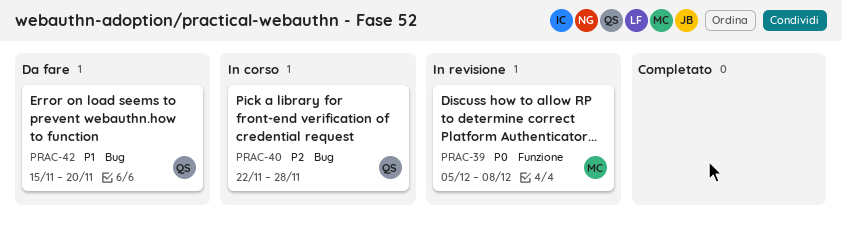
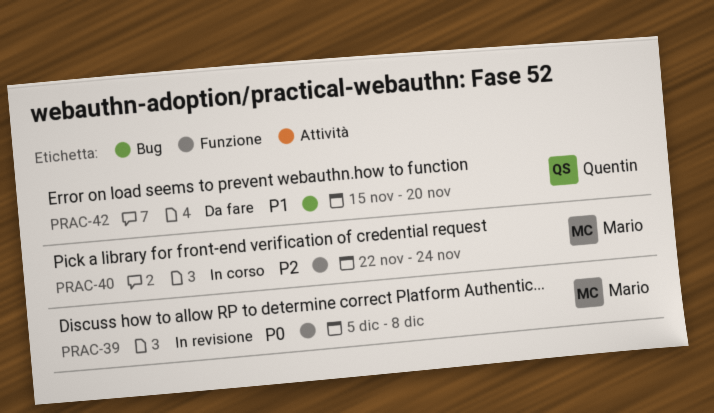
PRAC-40, owner: Quentin -> Mario
PRAC-40, label: Bug -> Funzione
PRAC-40, due: Nov 28 -> Nov 24

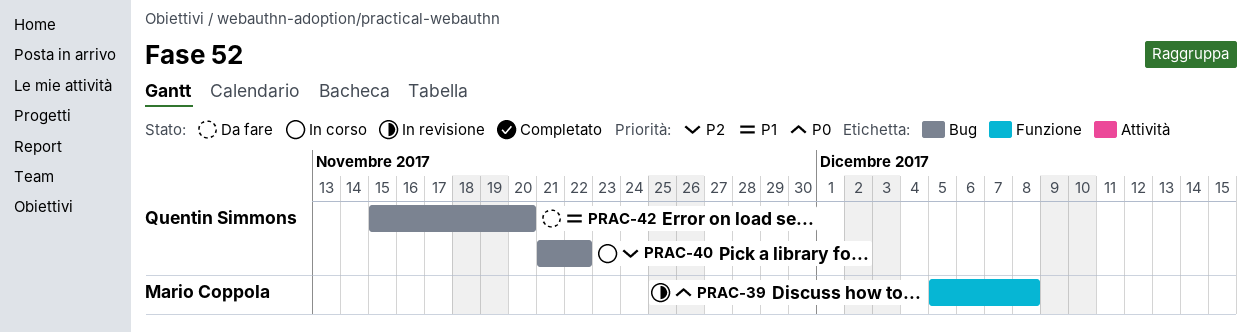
PRAC-40, owner: Mario Coppola -> Quentin Simmons
PRAC-40, label: Funzione -> Bug
PRAC-40, start: Nov 22 -> Nov 21
PRAC-40, due: Nov 24 -> Nov 22

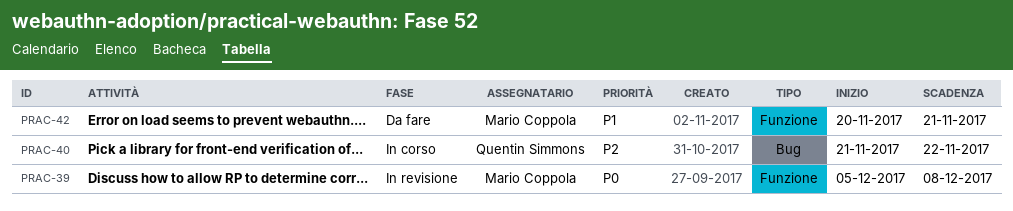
PRAC-42, owner: Quentin Simmons -> Mario Coppola
PRAC-42, label: Bug -> Funzione
PRAC-42, start: Nov 15 -> Nov 20
PRAC-42, due: Nov 20 -> Nov 21

